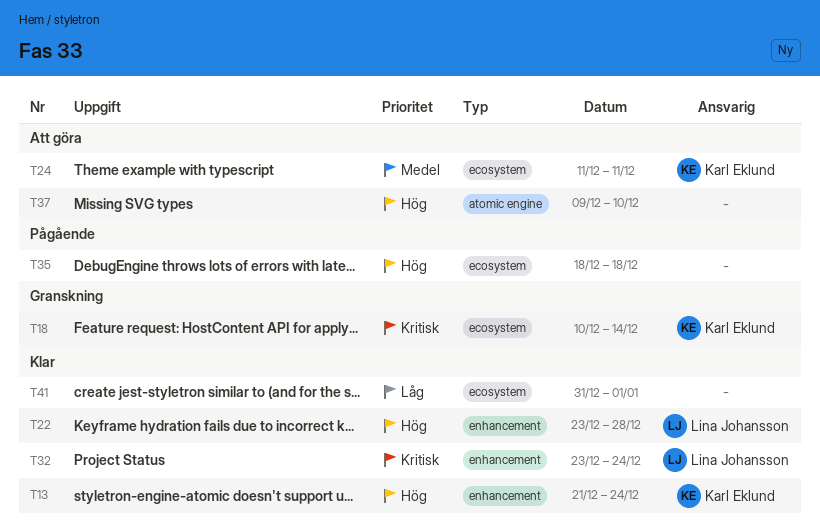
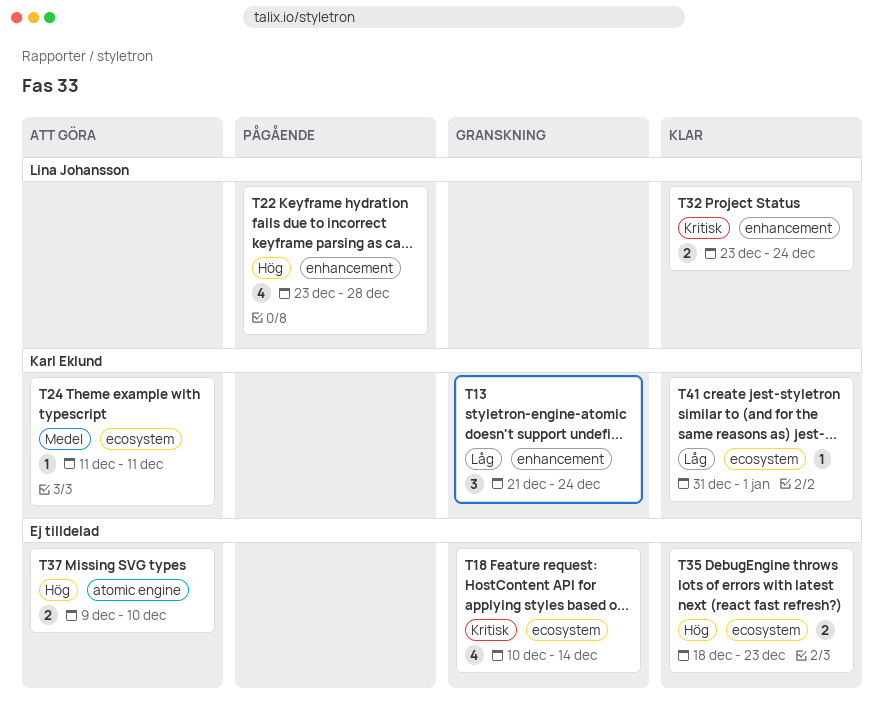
T13, status: Klar -> Granskning
T13, priority: Hög -> Låg
T18, owner: Karl Eklund -> none
T22, status: Klar -> Pågående
T35, status: Pågående -> Klar
T35, due: Dec 18 -> Dec 23
T41, owner: none -> Karl Eklund

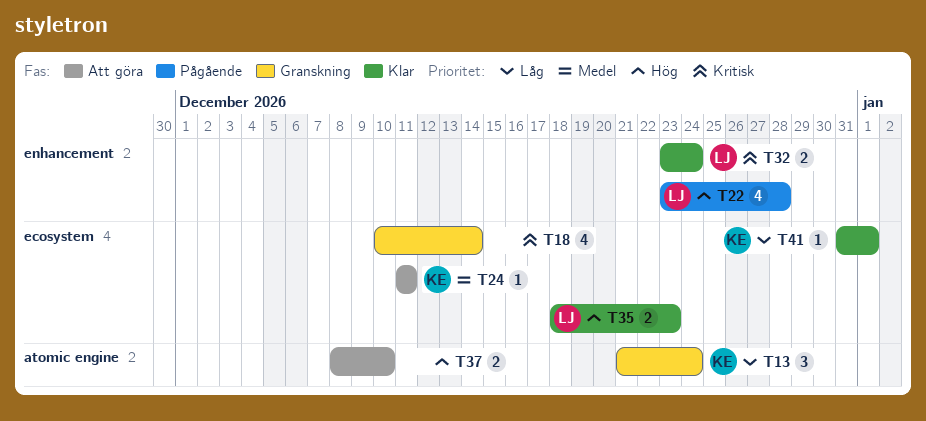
T13, label: enhancement -> atomic engine
T35, owner: none -> Lina Johansson
T37, start: Dec 9 -> Dec 8

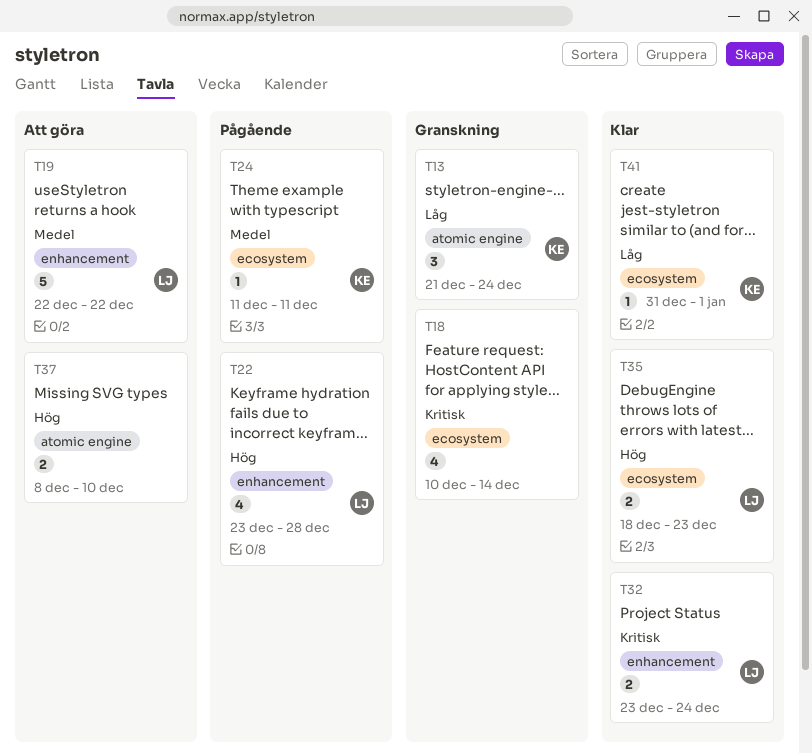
T19: none -> present
T24, status: Att göra -> Pågående

